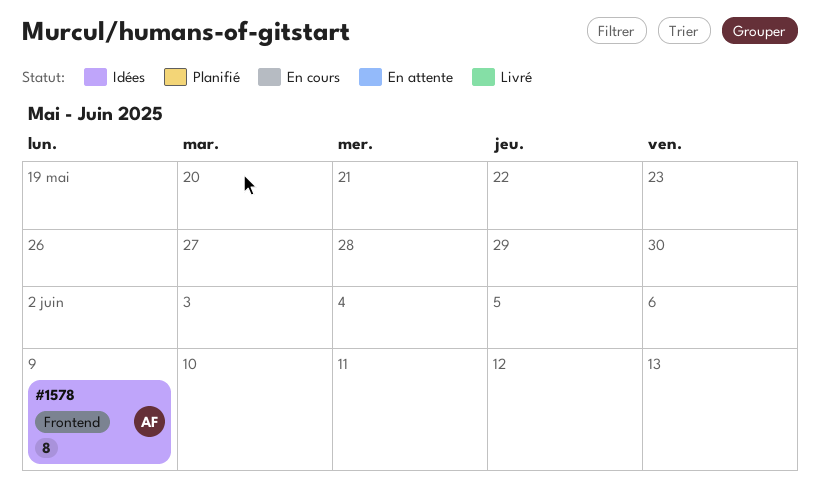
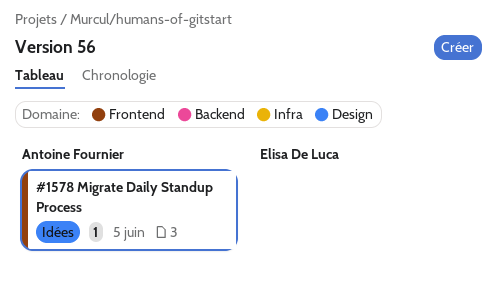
#1578, estimate: 8 -> 1
#1578, due: Jun 9 -> Jun 5

